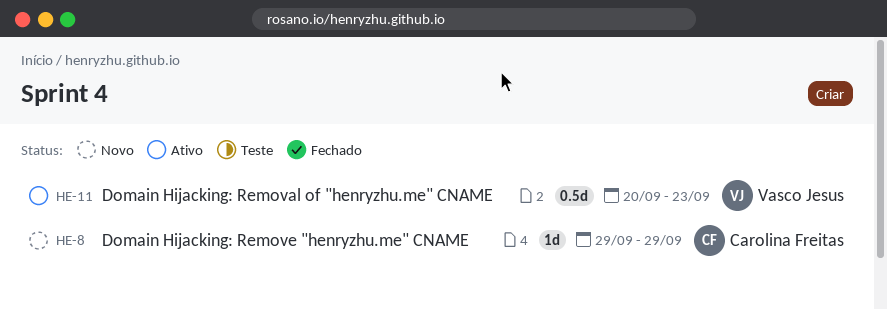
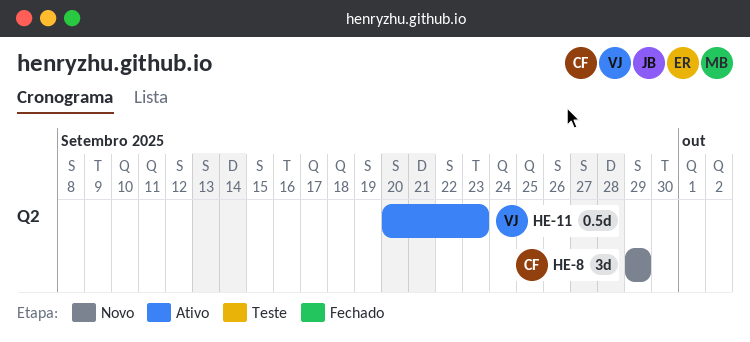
HE-8, estimate: 1d -> 3d

